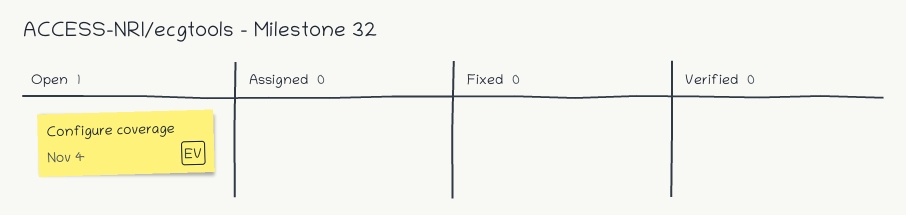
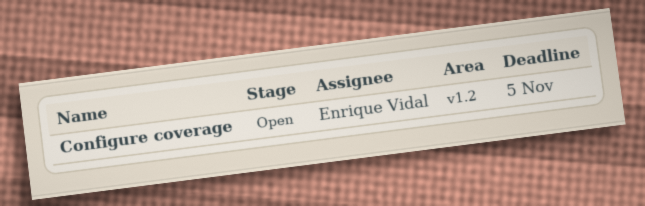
Configure coverage, due: Nov 4 -> Nov 5

